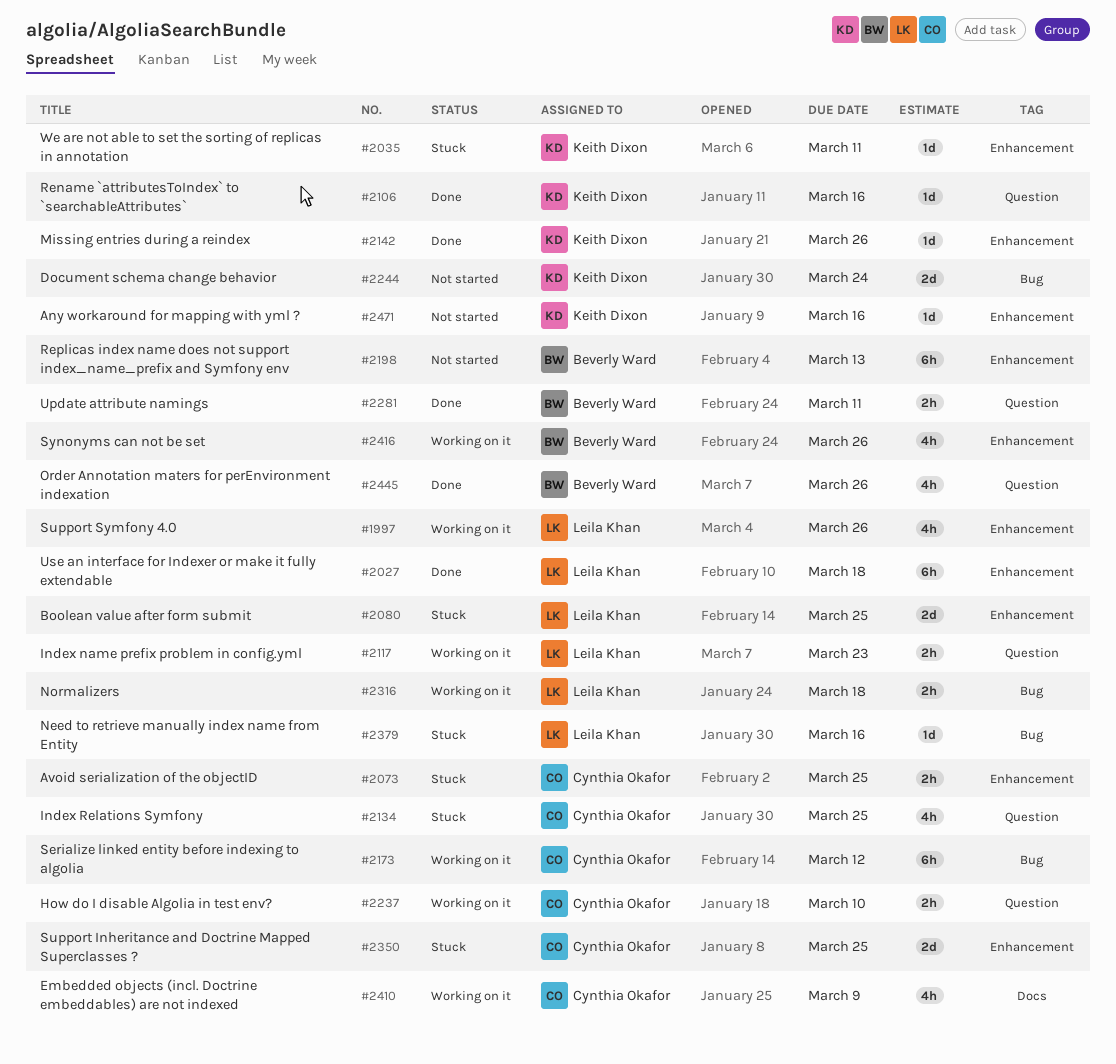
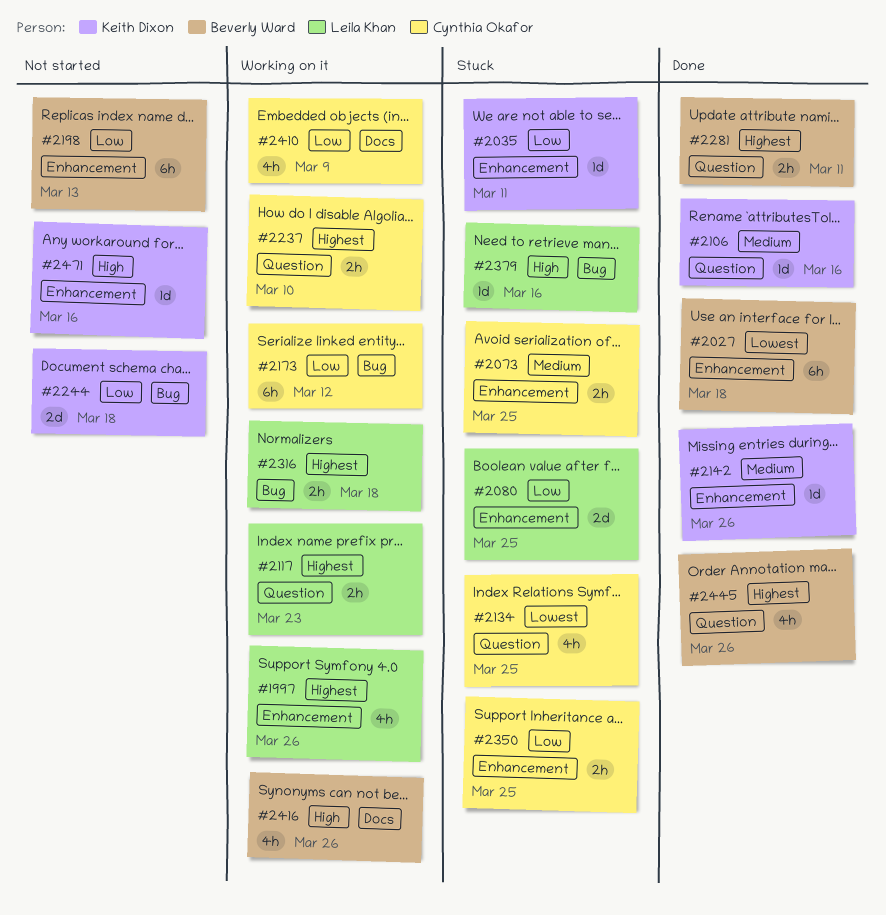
#2027, owner: Leila Khan -> Beverly Ward
#2244, due: Mar 24 -> Mar 18
#2350, estimate: 2d -> 2h
#2416, label: Enhancement -> Docs

